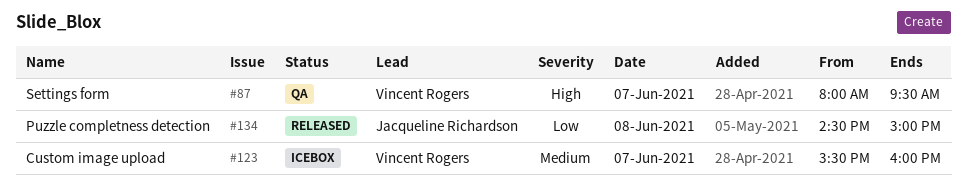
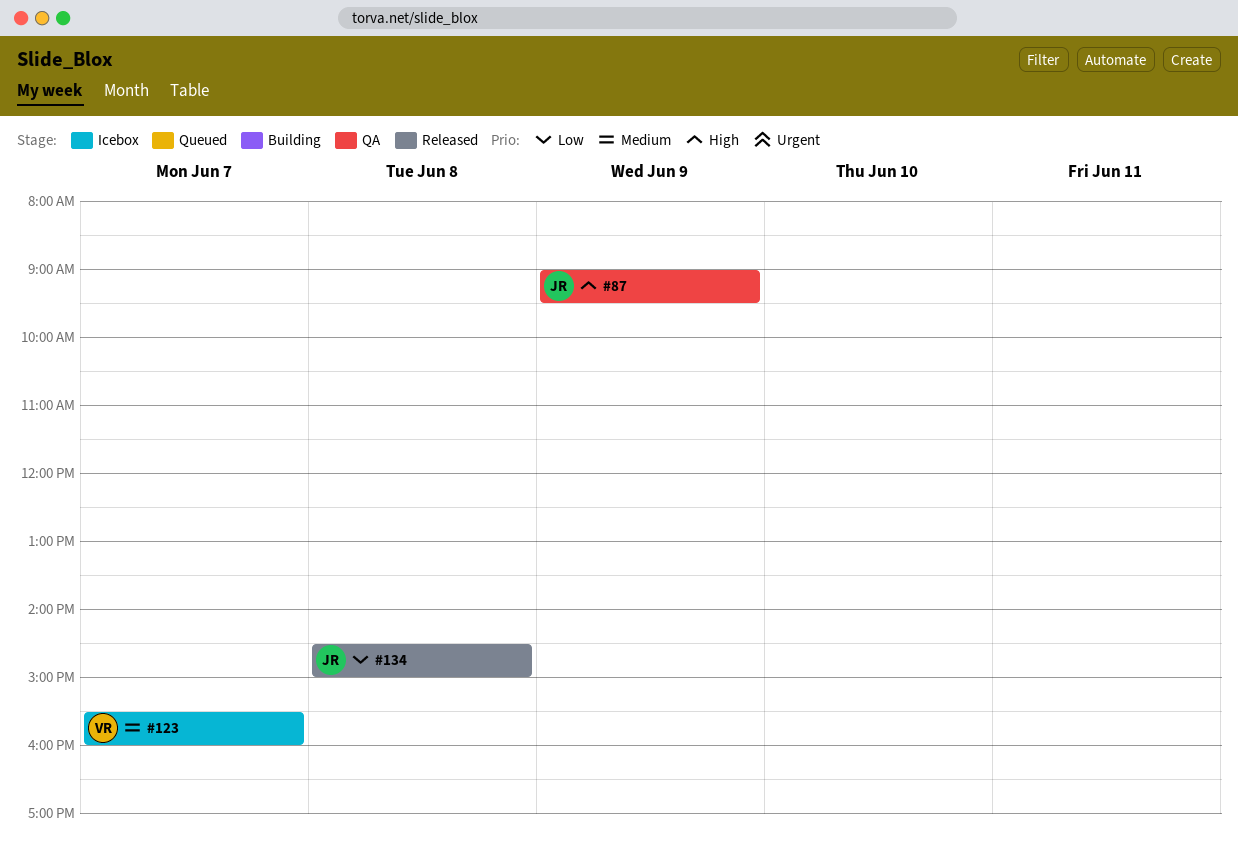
#87, owner: Vincent Rogers -> Jacqueline Richardson
#87, day: Jun 7 -> Jun 9
#87, begins: 08:00 -> 09:00

